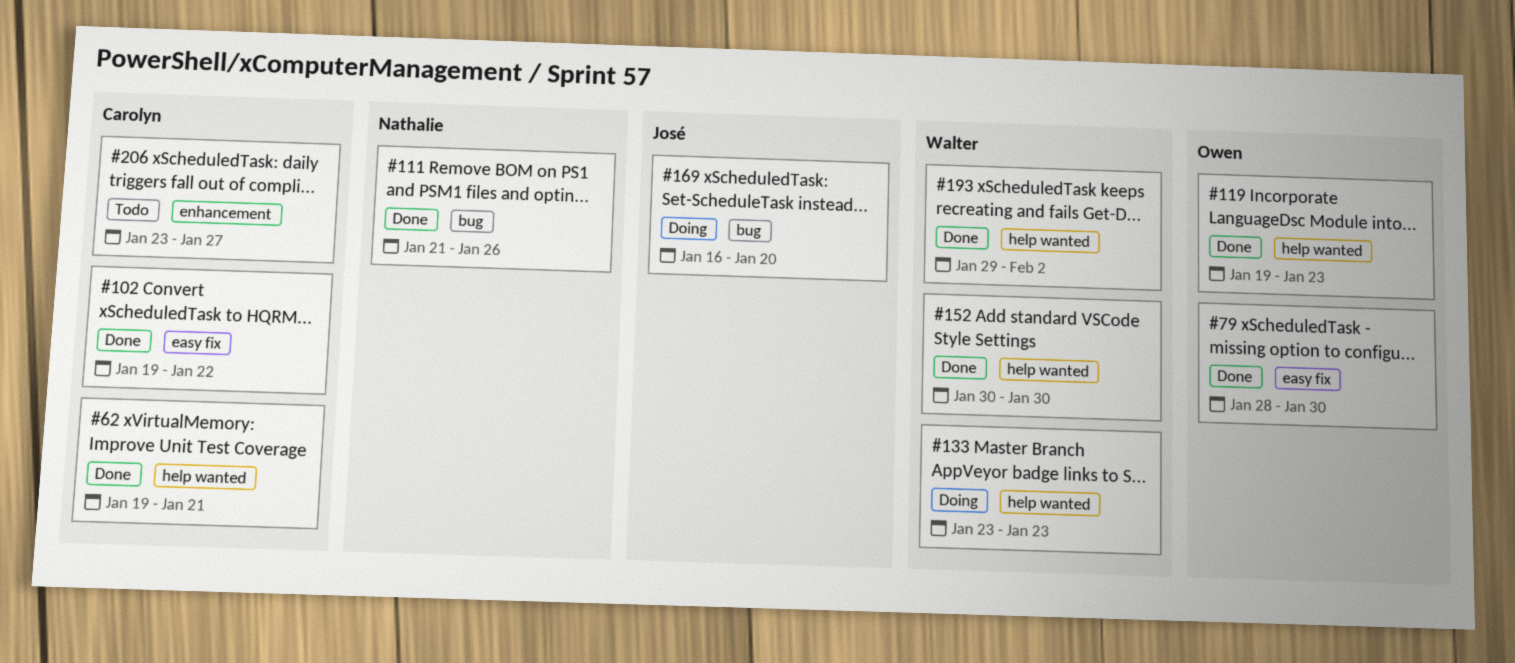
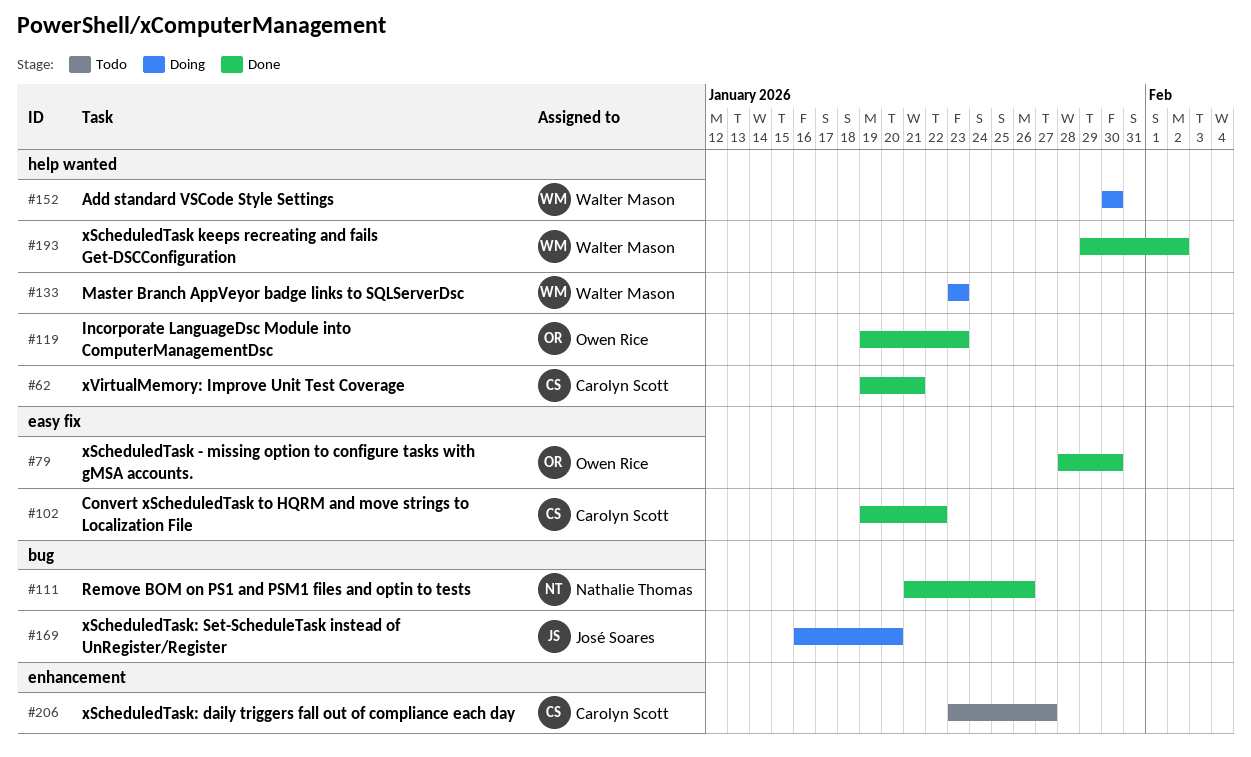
#152, status: Done -> Doing

